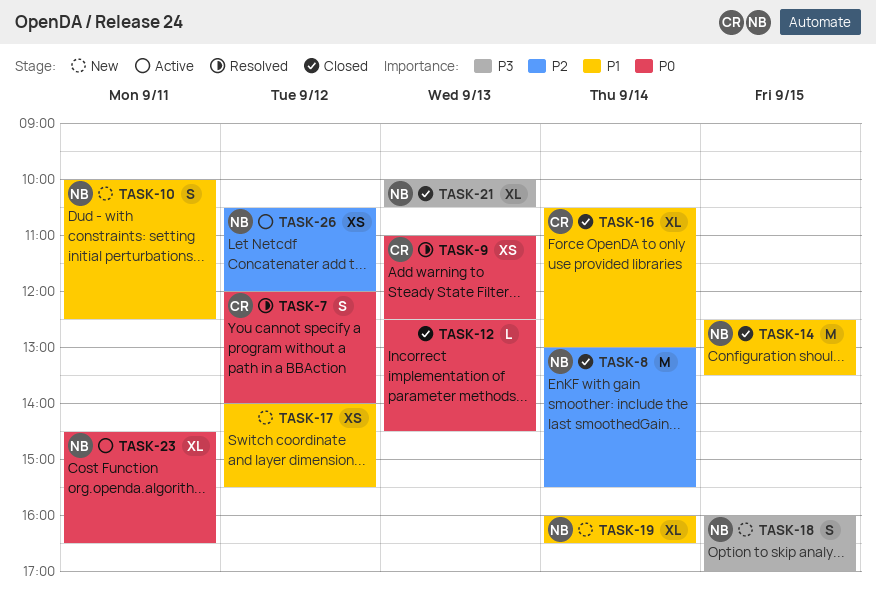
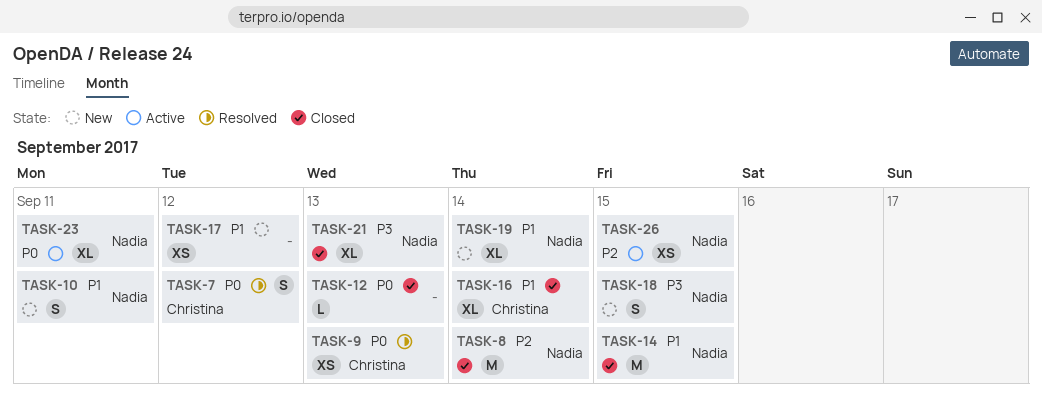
TASK-26, day: Sep 12 -> Sep 15

